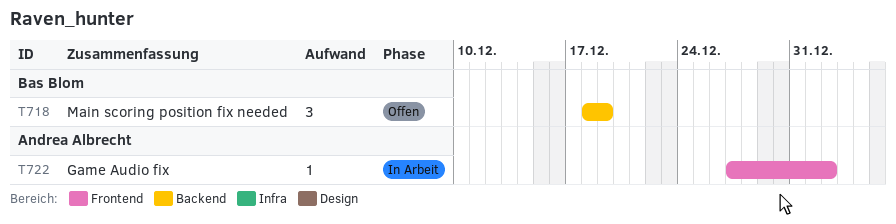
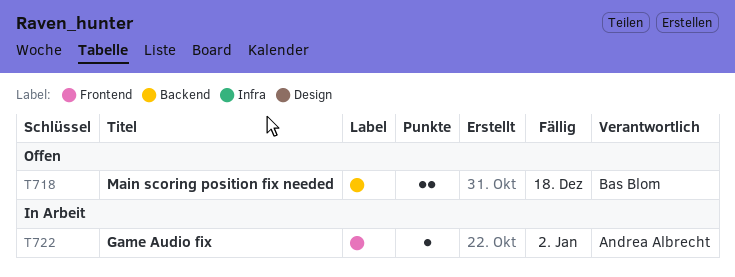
T718, estimate: 3 -> 2
T718, due: Dec 19 -> Dec 18

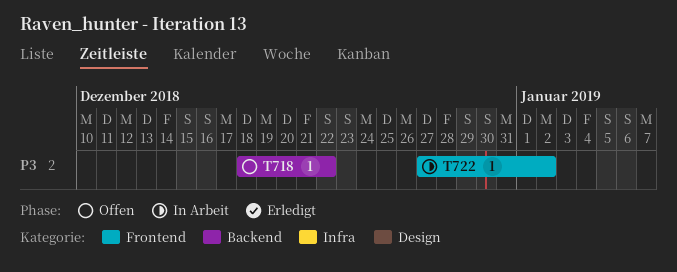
T718, estimate: 2 -> 1
T718, due: Dec 18 -> Dec 22

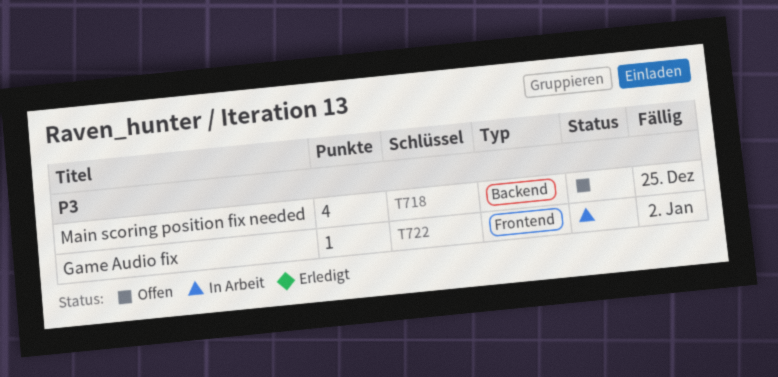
T718, estimate: 1 -> 4
T718, due: Dec 22 -> Dec 25

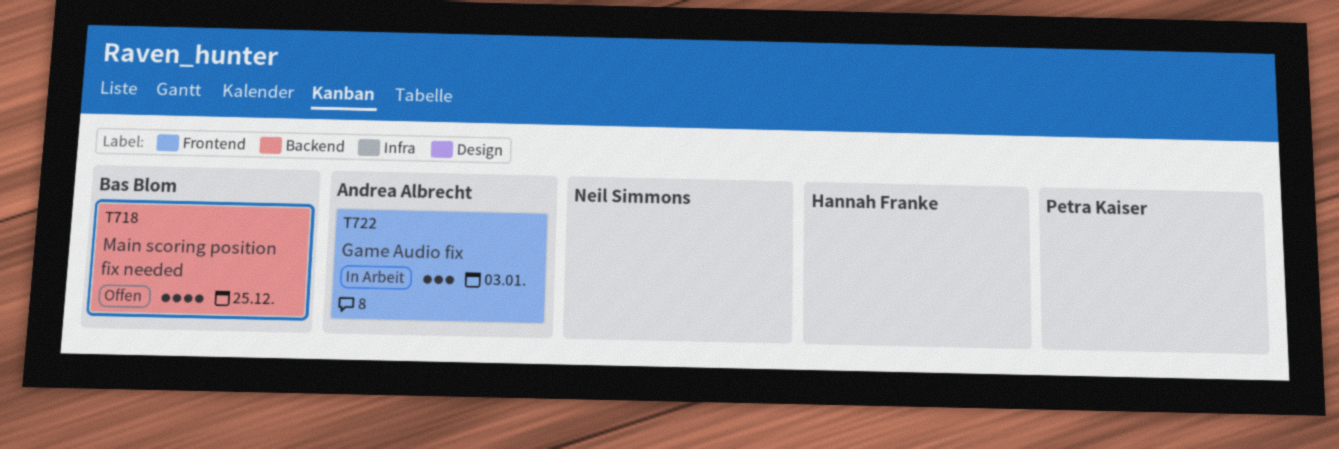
T722, estimate: 1 -> 3
T722, due: Jan 2 -> Jan 3

